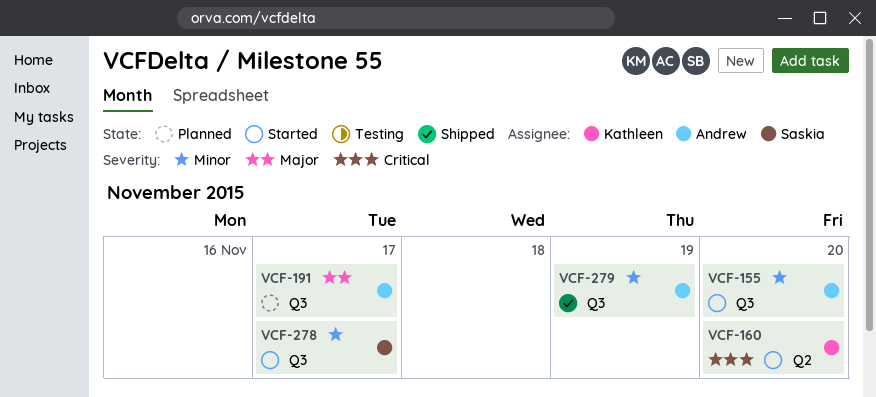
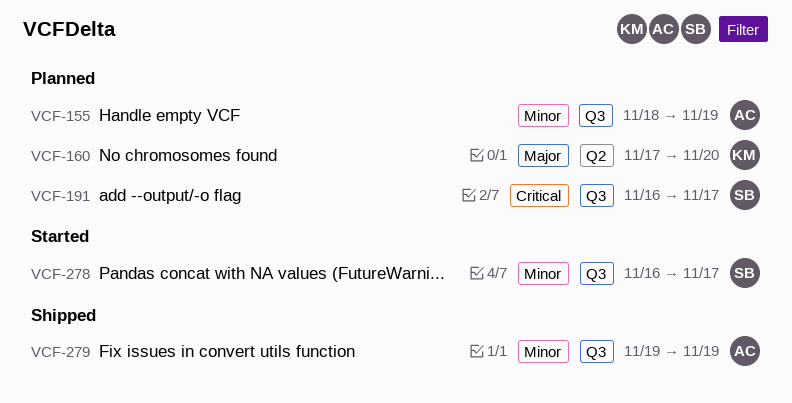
VCF-155, status: Started -> Planned
VCF-155, due: Nov 20 -> Nov 19
VCF-160, status: Started -> Planned
VCF-160, priority: Critical -> Major
VCF-191, owner: Andrew -> Saskia
VCF-191, priority: Major -> Critical

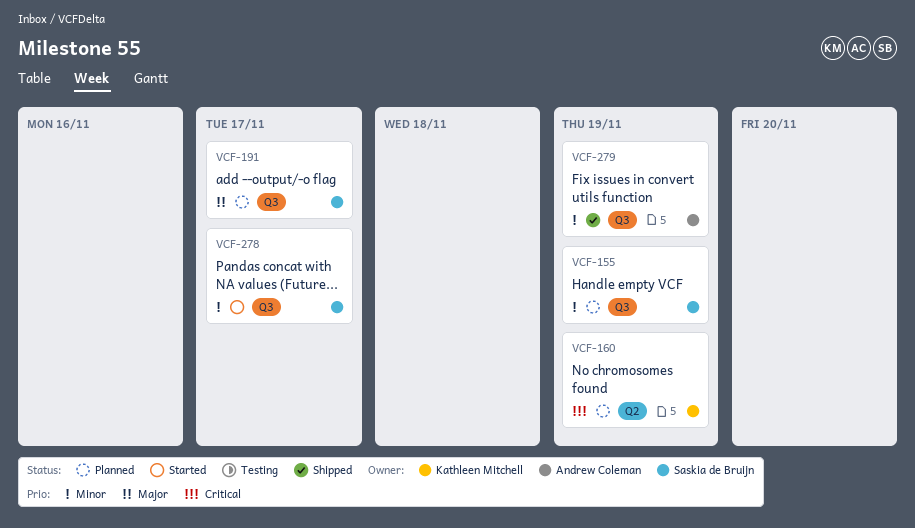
VCF-155, owner: Andrew Coleman -> Saskia de Bruijn
VCF-160, priority: Major -> Critical
VCF-160, due: Nov 20 -> Nov 19
VCF-191, priority: Critical -> Major

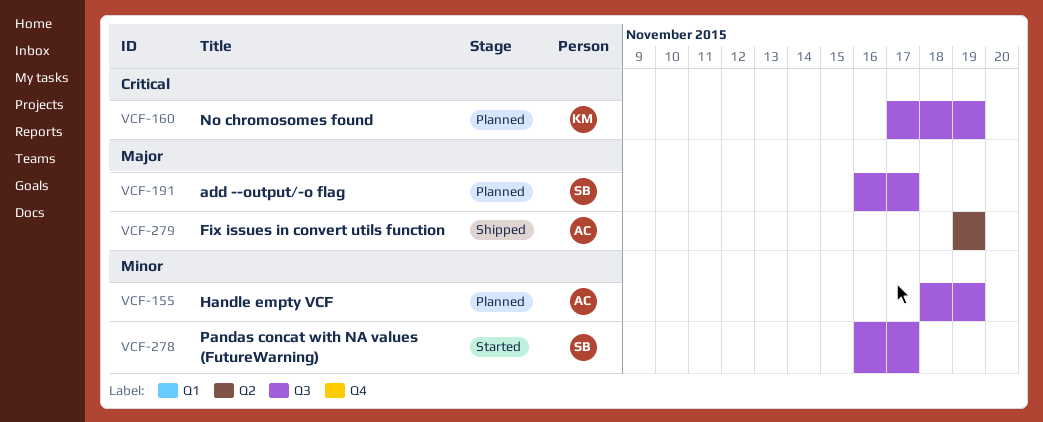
VCF-155, owner: Saskia de Bruijn -> Andrew Coleman
VCF-160, label: Q2 -> Q3
VCF-279, priority: Minor -> Major
VCF-279, label: Q3 -> Q2

